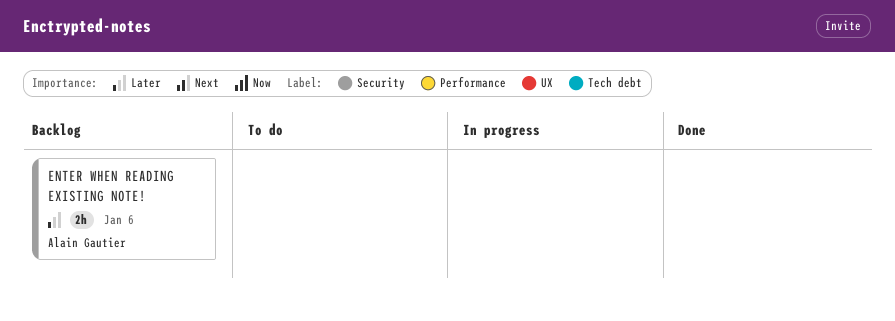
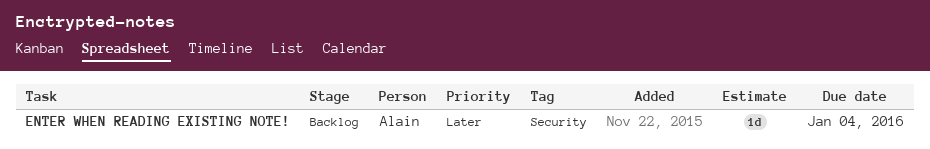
ENTER WHEN READING EXISTING NOTE!, estimate: 2h -> 1d
ENTER WHEN READING EXISTING NOTE!, due: Jan 6 -> Jan 4

